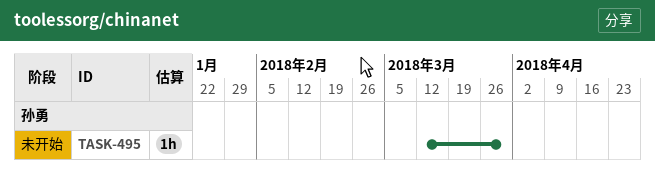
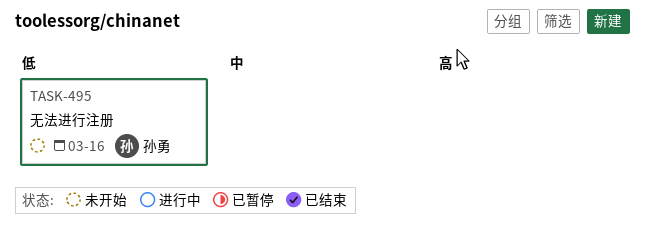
TASK-495, due: Mar 30 -> Mar 16

